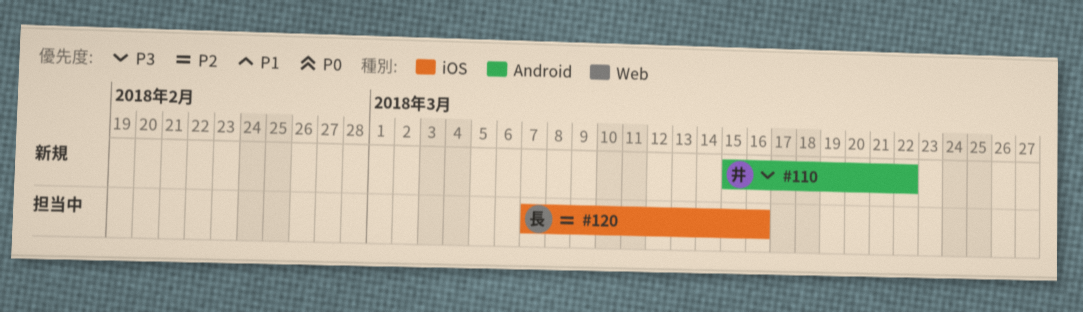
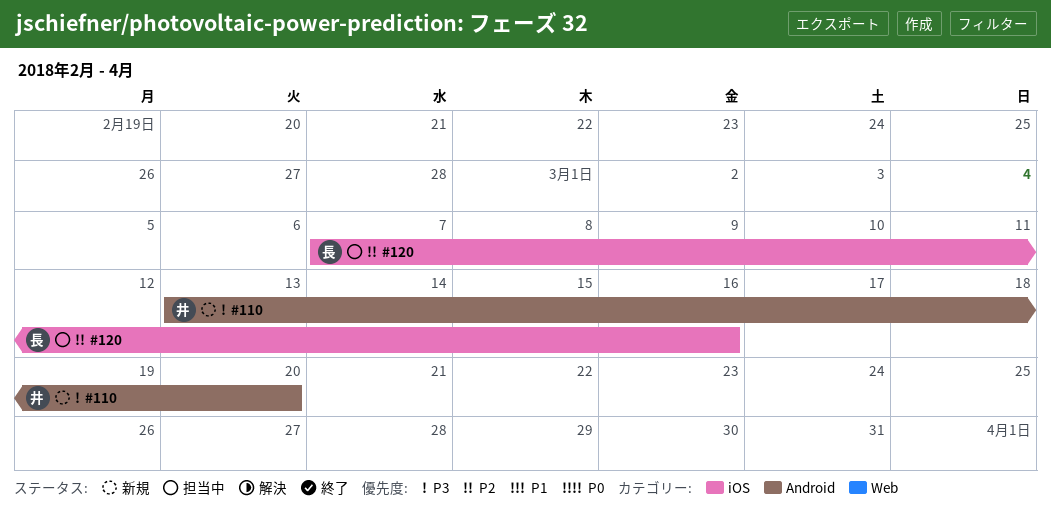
#110, start: Mar 15 -> Mar 13
#110, due: Mar 22 -> Mar 20

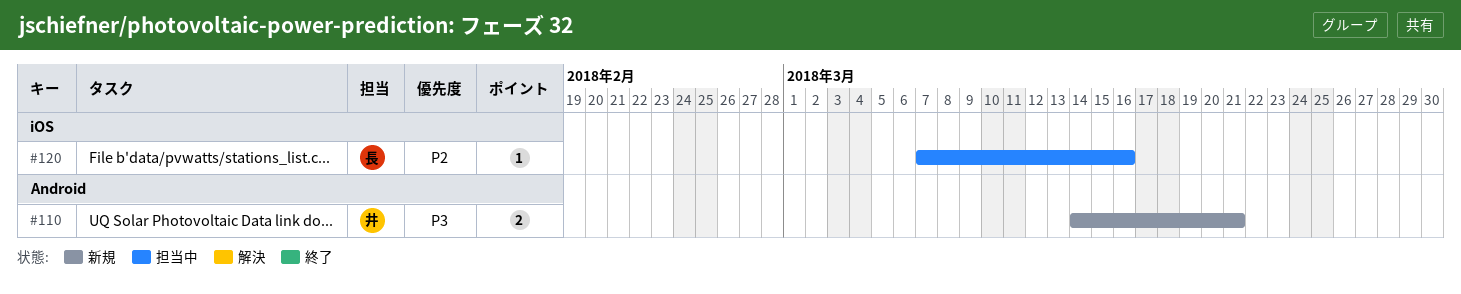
#110, start: Mar 13 -> Mar 14
#110, due: Mar 20 -> Mar 21

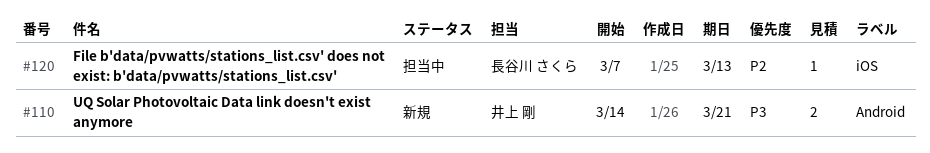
#120, due: Mar 16 -> Mar 13

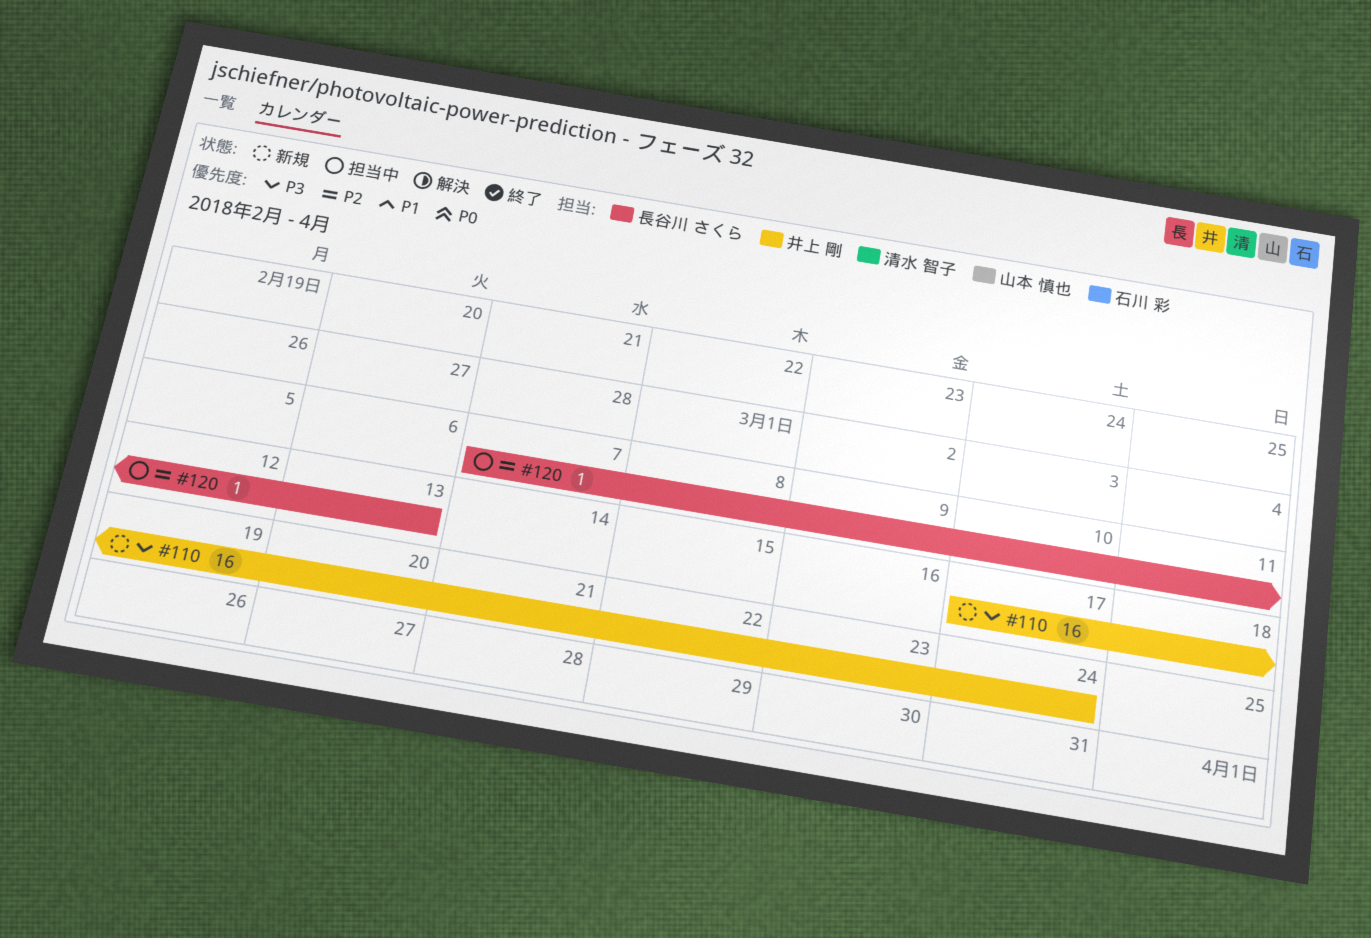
#110, estimate: 2 -> 16
#110, start: Mar 14 -> Mar 17
#110, due: Mar 21 -> Mar 24

